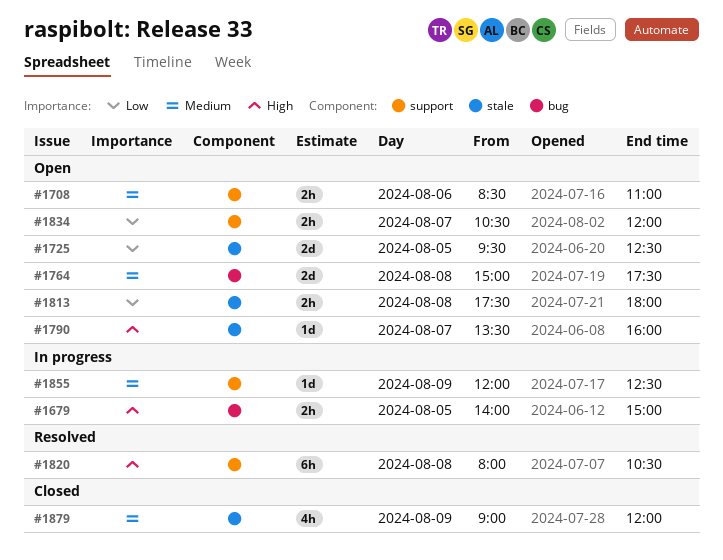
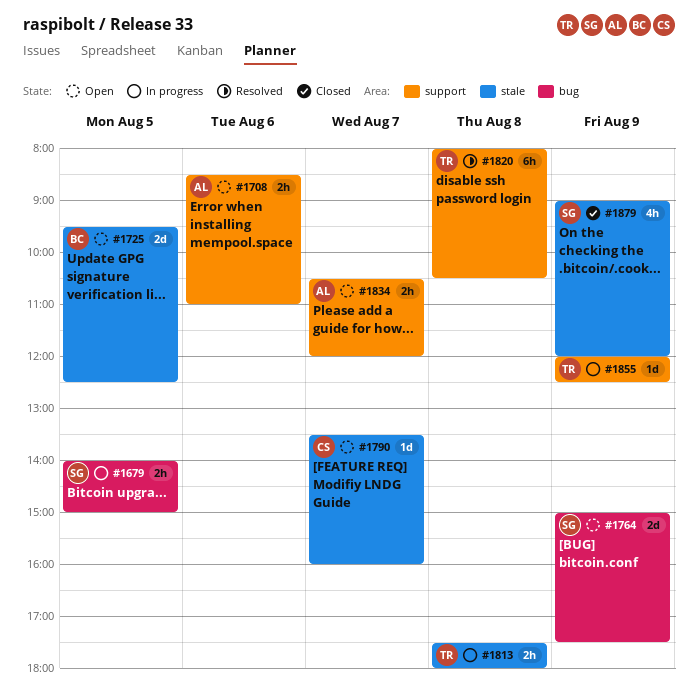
#1764, day: Aug 8 -> Aug 9
#1813, status: Open -> In progress

